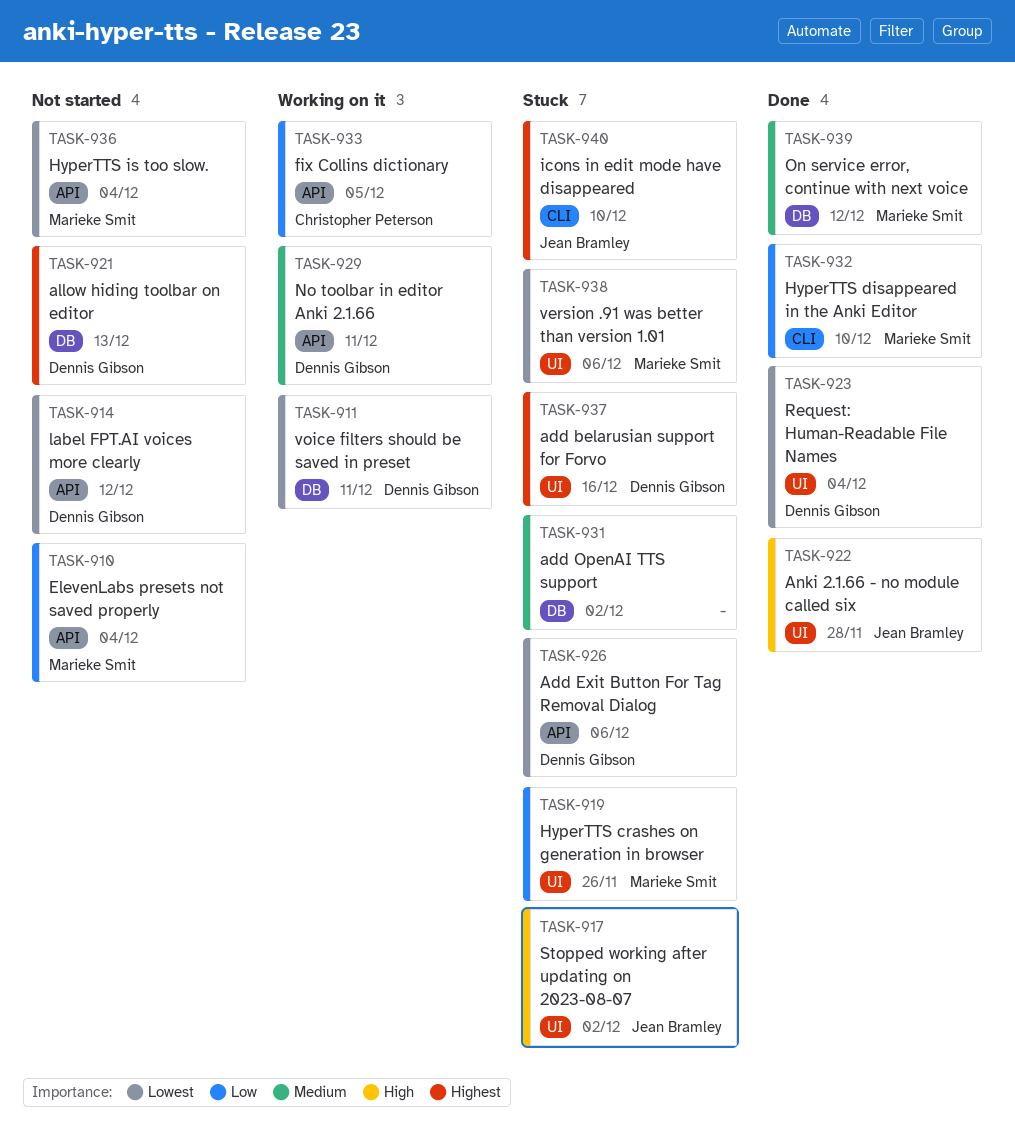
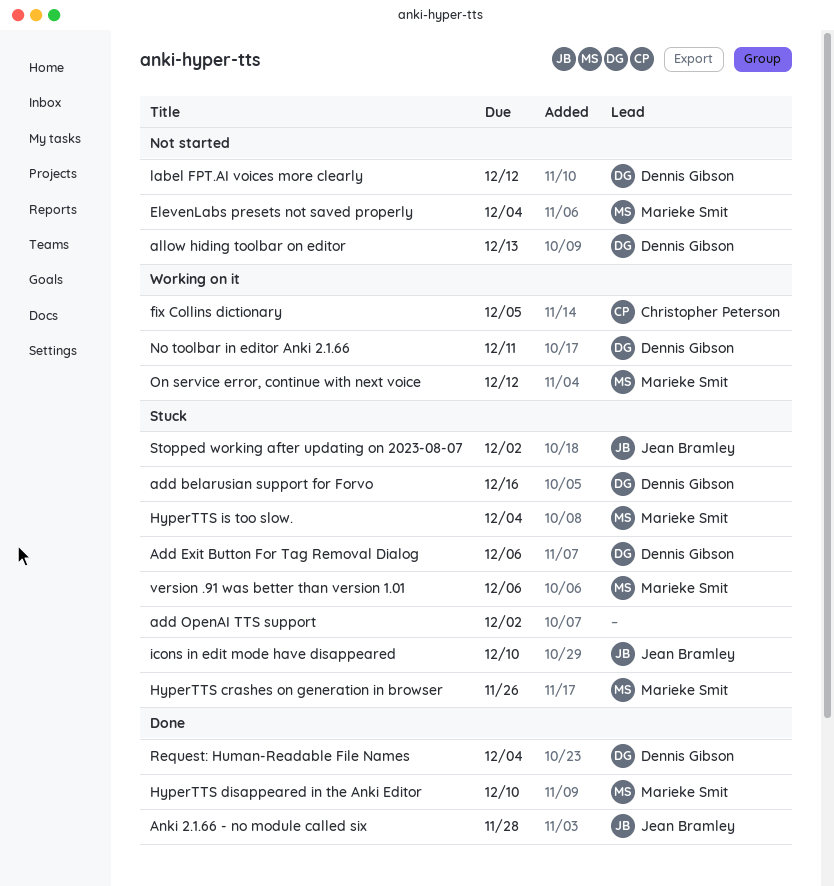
HyperTTS is too slow., status: Not started -> Stuck
On service error, continue with next voice, status: Done -> Working on it
voice filters should be saved in preset: present -> none

